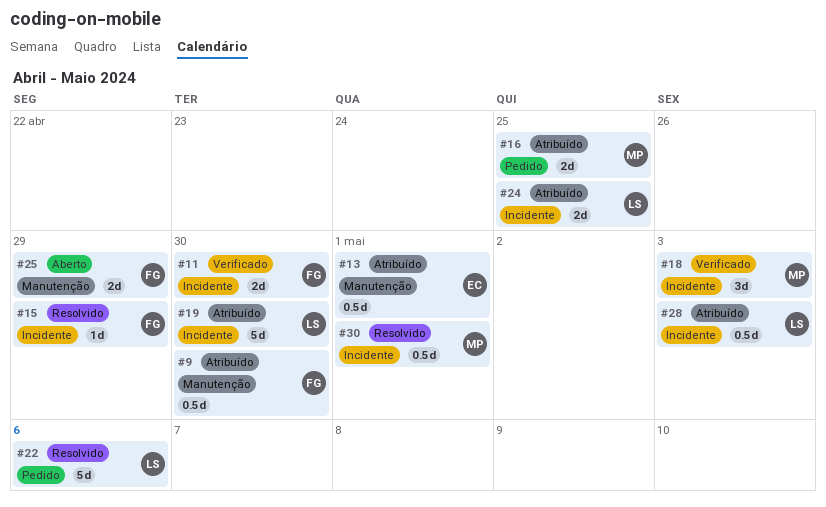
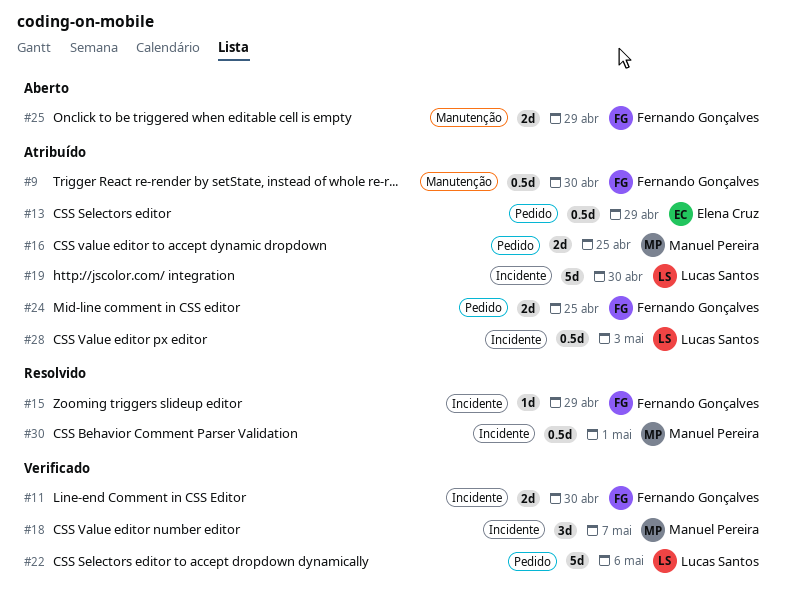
#13, label: Manutenção -> Pedido
#13, due: May 1 -> Apr 29
#18, due: May 3 -> May 7
#22, status: Resolvido -> Verificado
#24, owner: Lucas Santos -> Fernando Gonçalves
#24, label: Incidente -> Pedido

